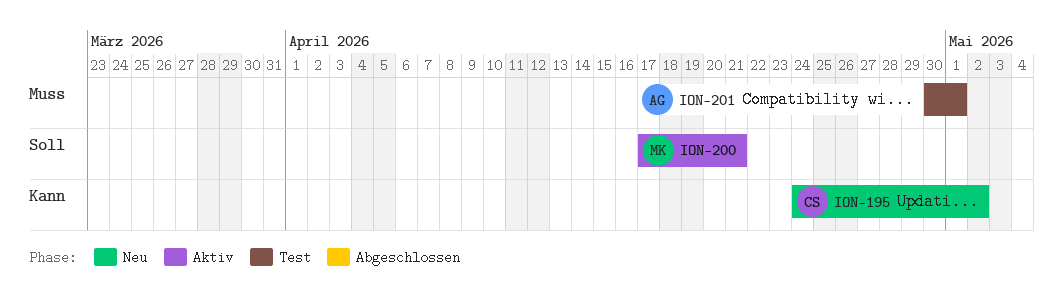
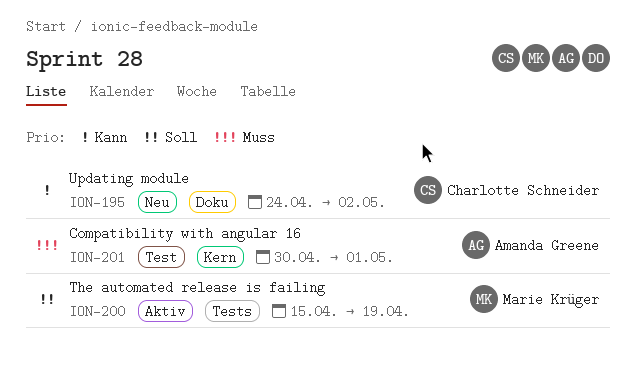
ION-200, start: Apr 17 -> Apr 15
ION-200, due: Apr 21 -> Apr 19

